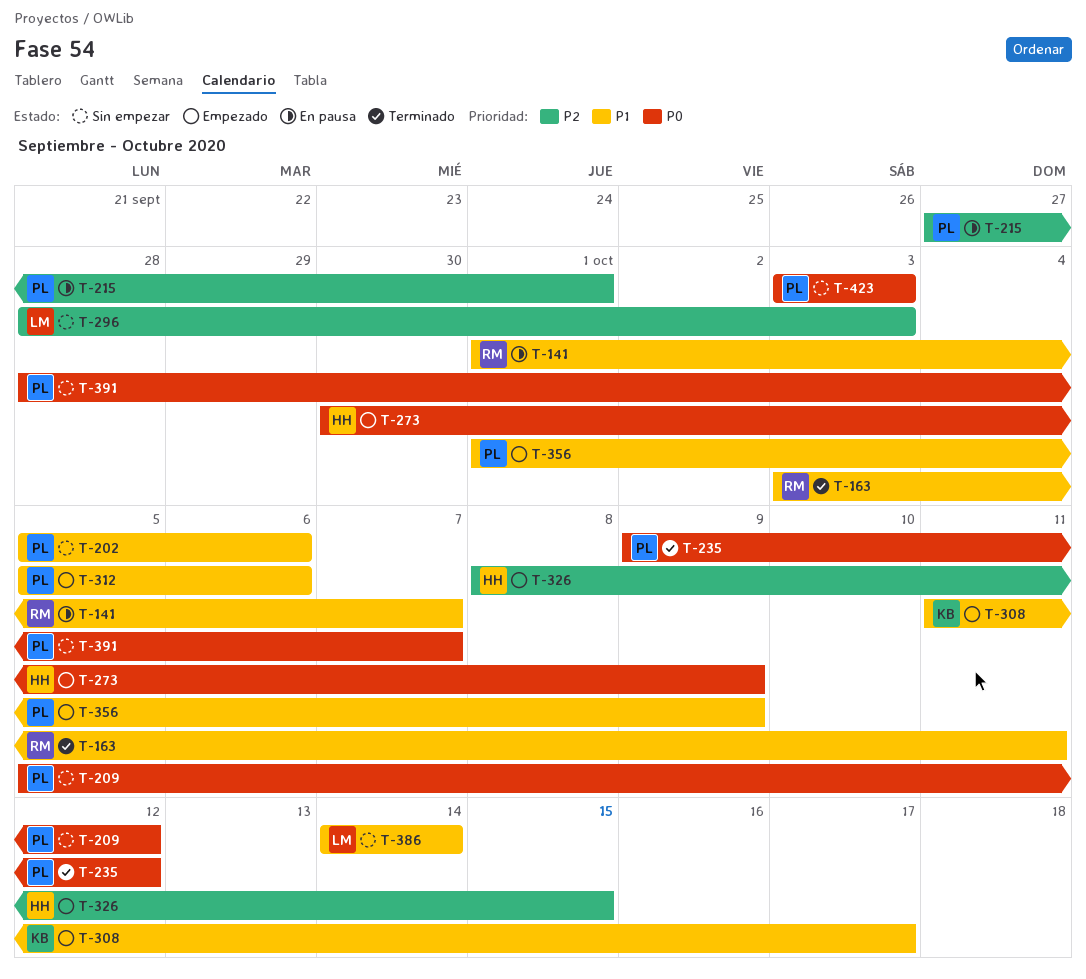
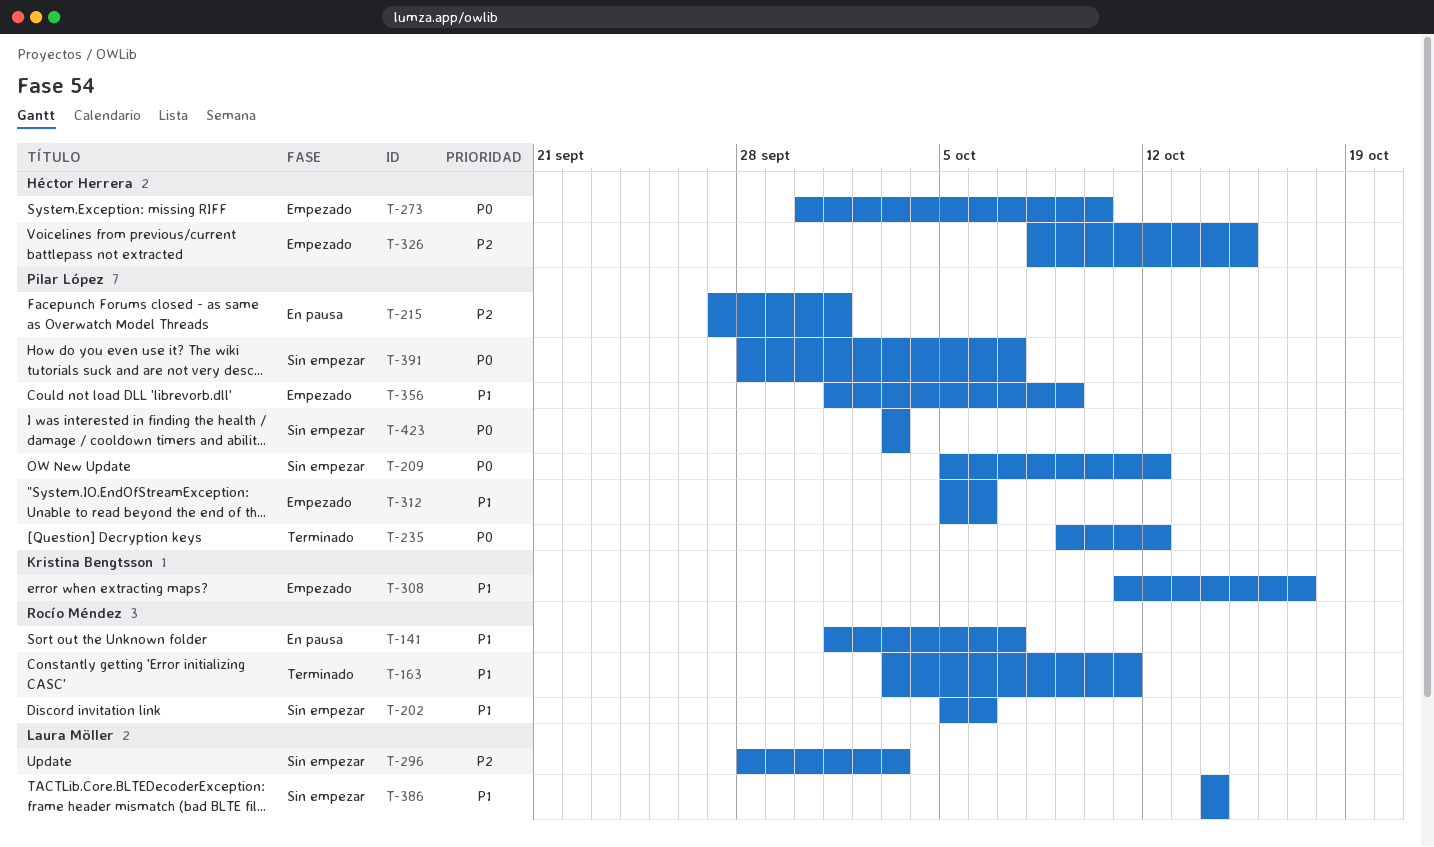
T-202, owner: Pilar López -> Rocío Méndez
T-273, due: Oct 9 -> Oct 10

